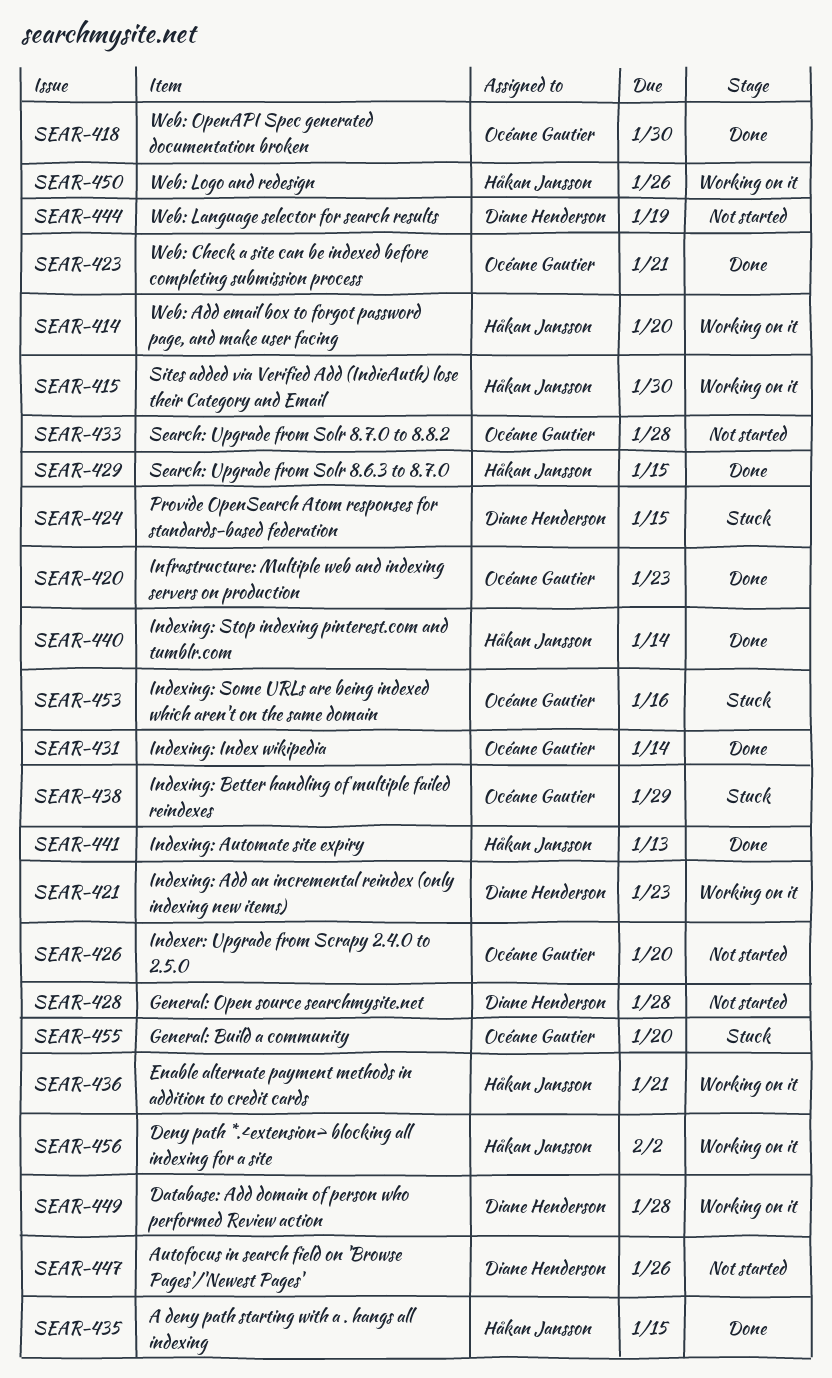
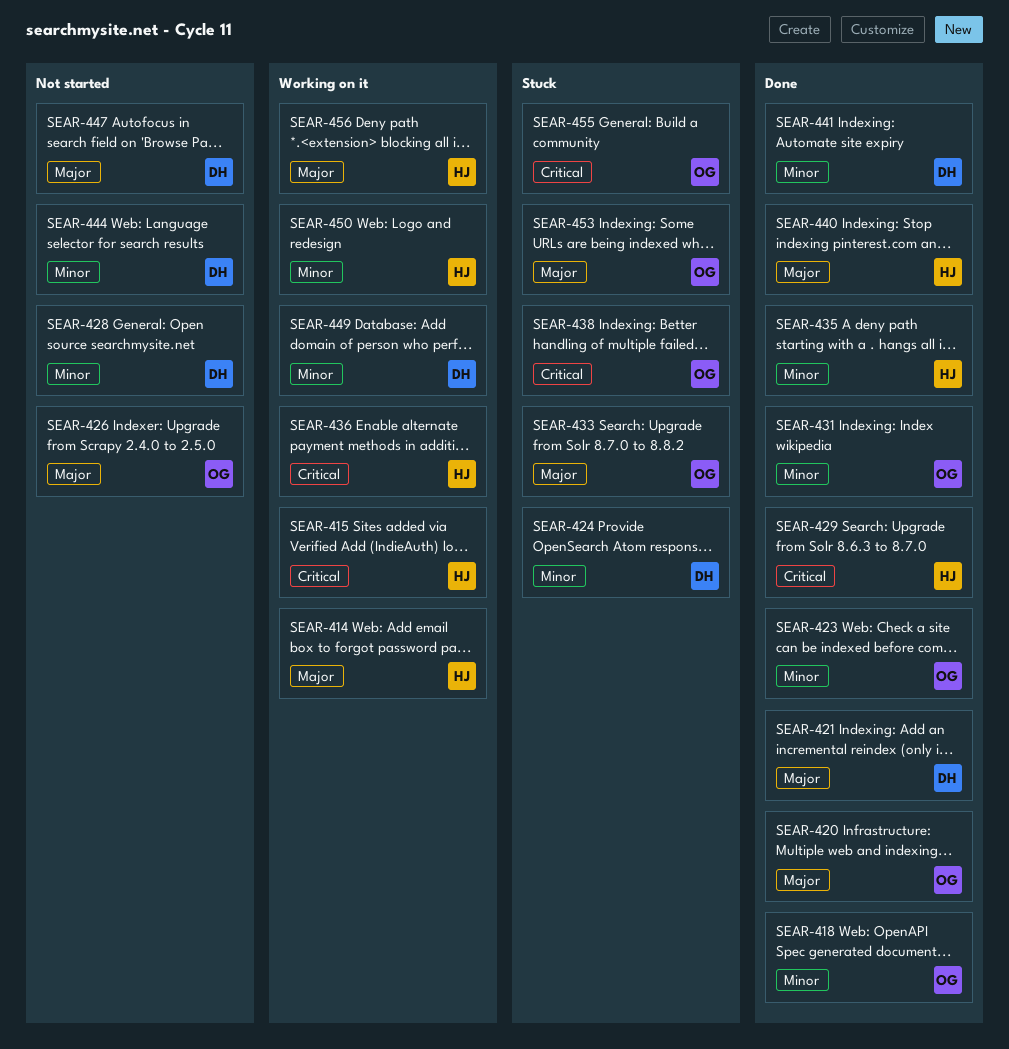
SEAR-421, status: Working on it -> Done
SEAR-433, status: Not started -> Stuck
SEAR-441, owner: Håkan Jansson -> Diane Henderson

